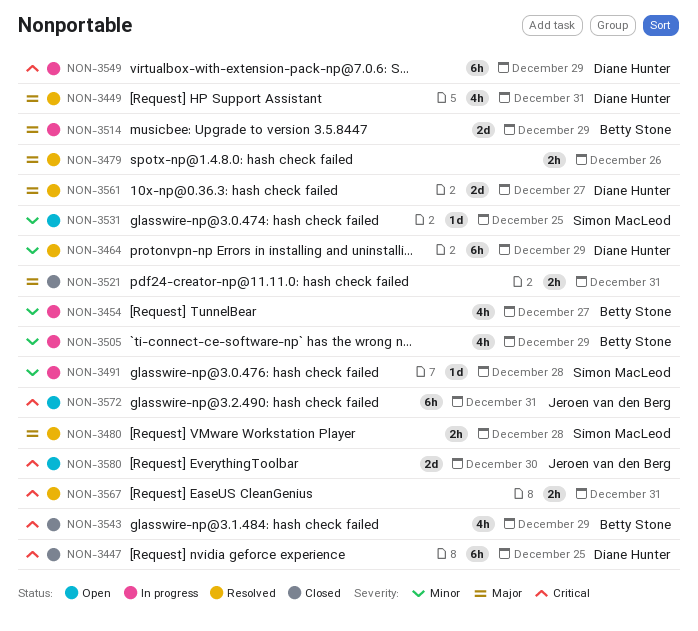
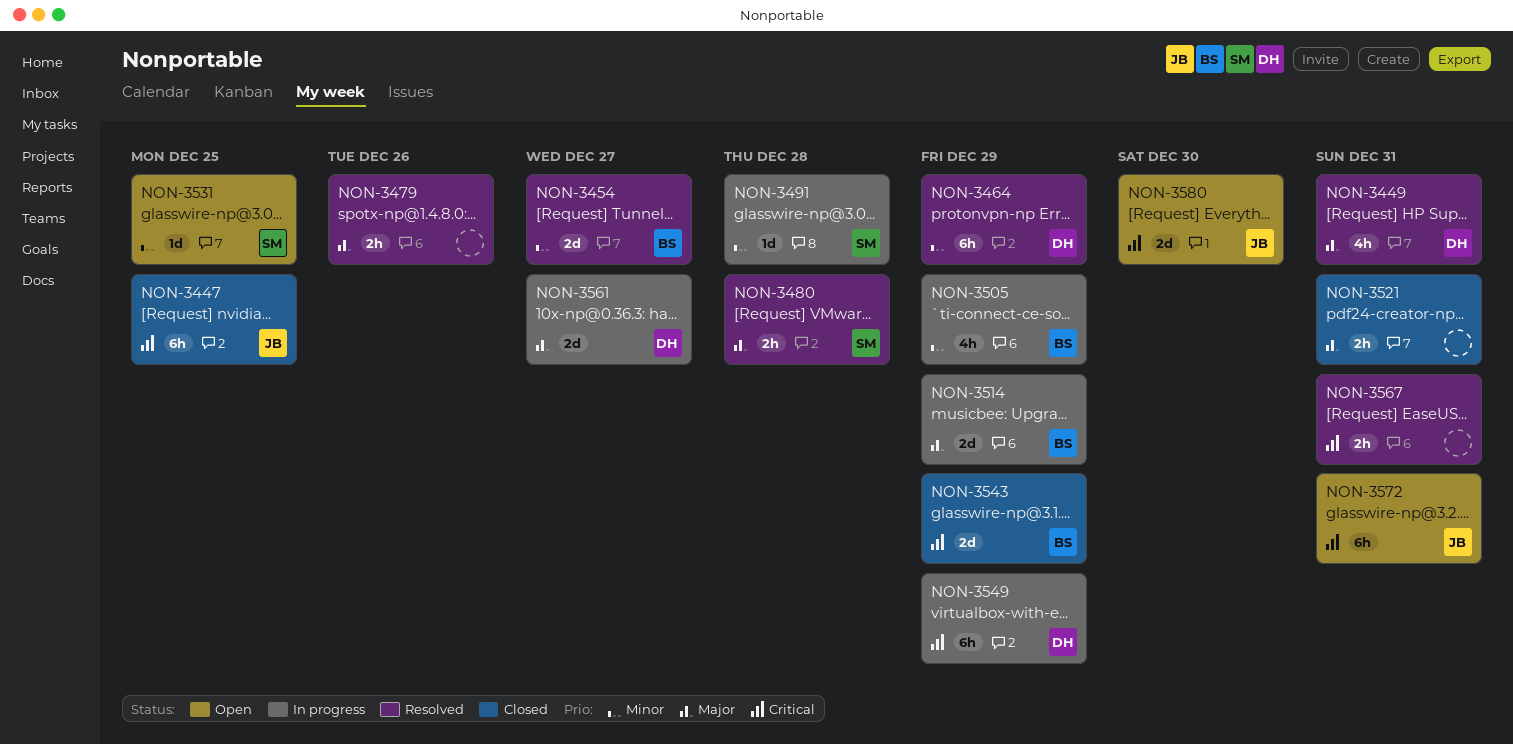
NON-3447, owner: Diane Hunter -> Jeroen van den Berg
NON-3454, status: In progress -> Resolved
NON-3454, estimate: 4h -> 2d
NON-3543, estimate: 4h -> 2d
NON-3561, status: Resolved -> In progress

